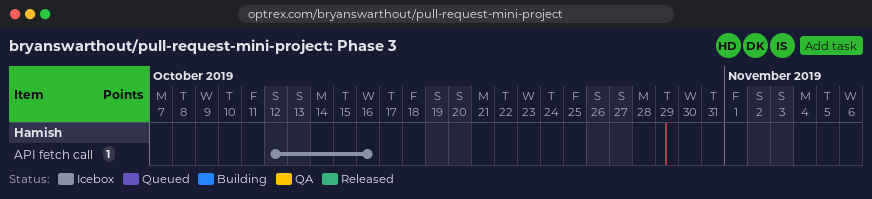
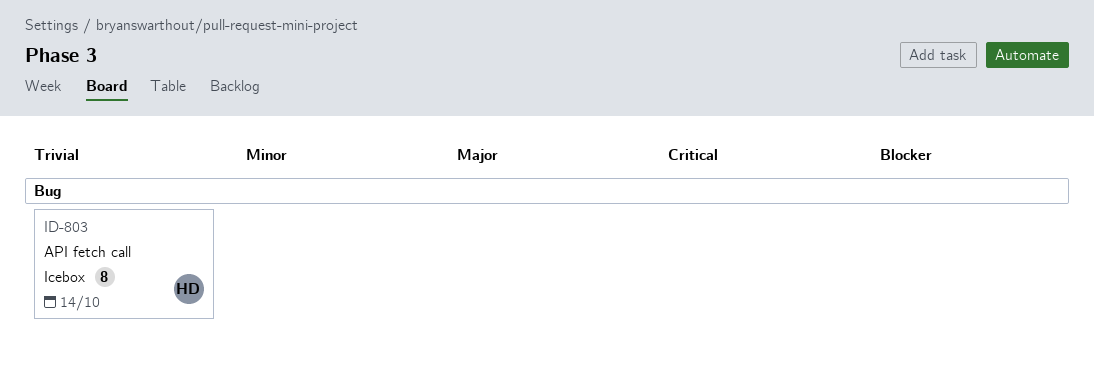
API fetch call, estimate: 1 -> 8
API fetch call, due: Oct 16 -> Oct 14

